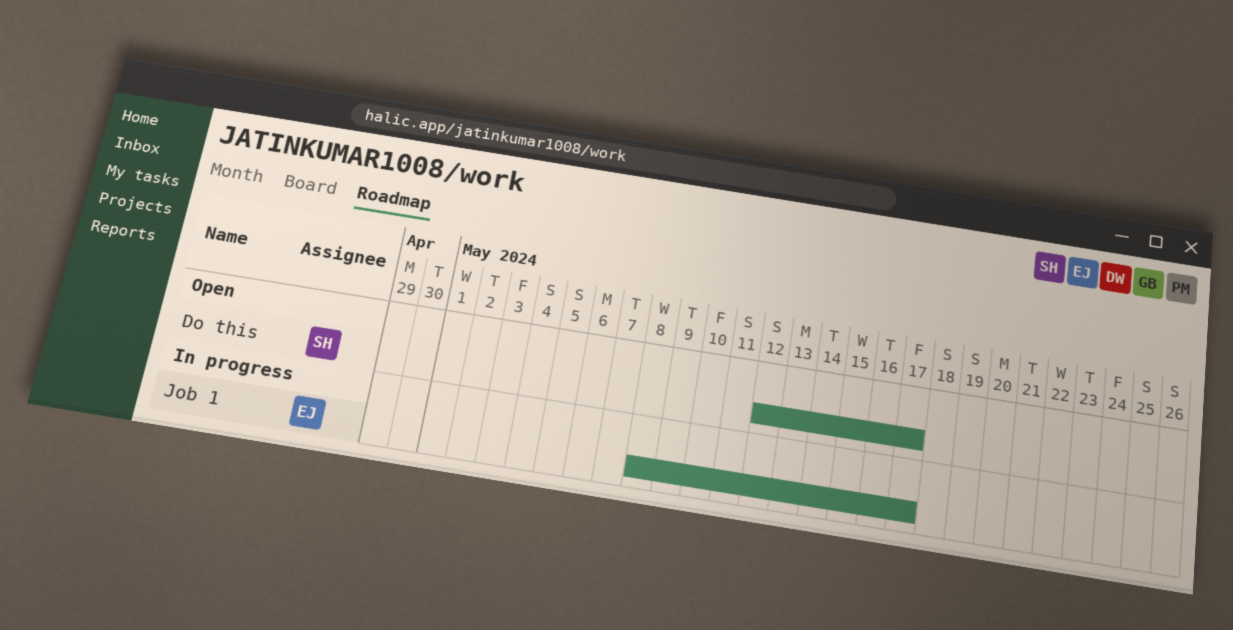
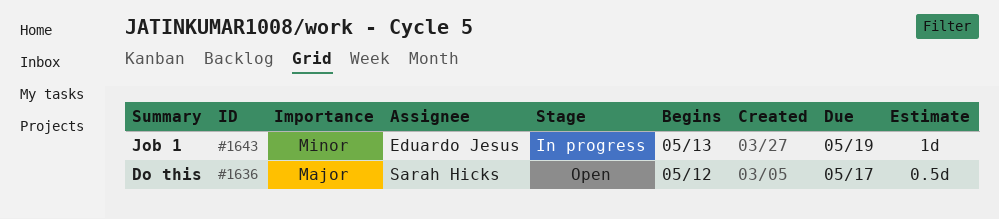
Job 1, start: May 8 -> May 13
Job 1, due: May 17 -> May 19

